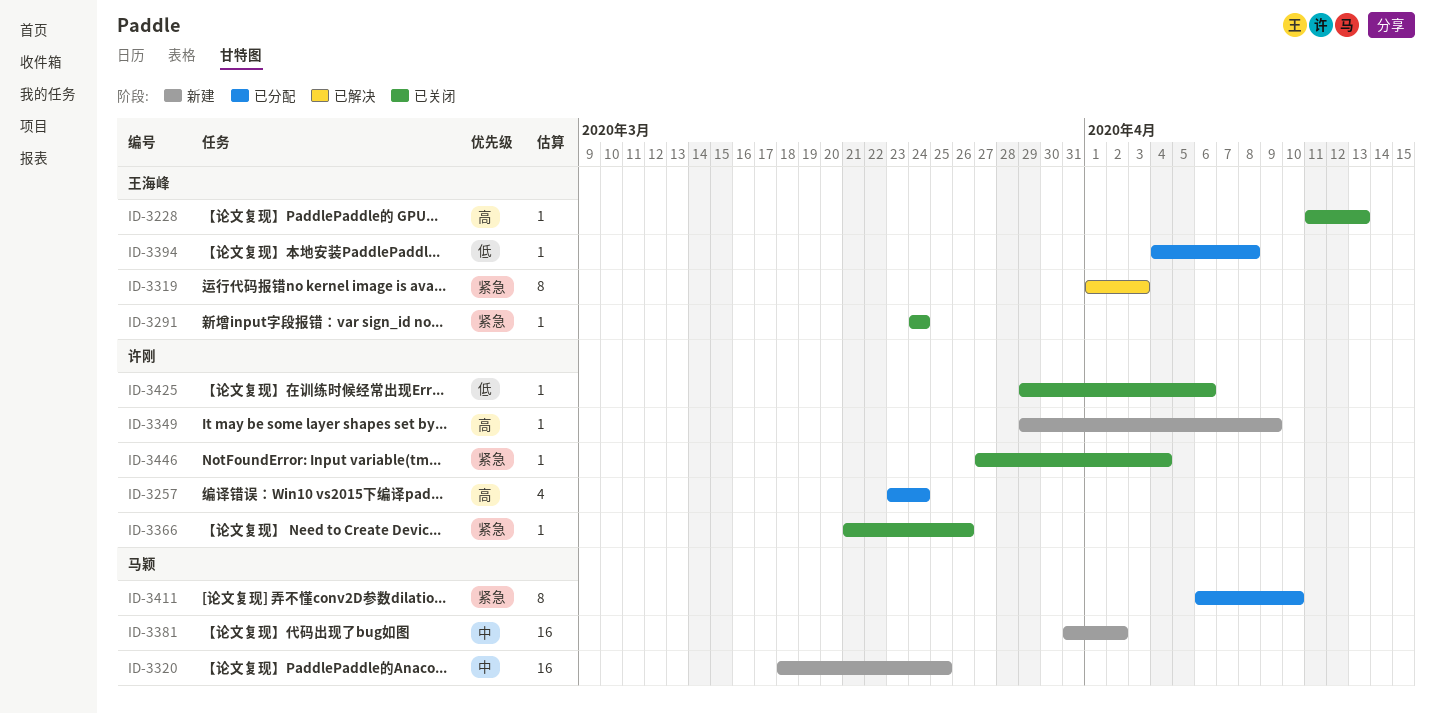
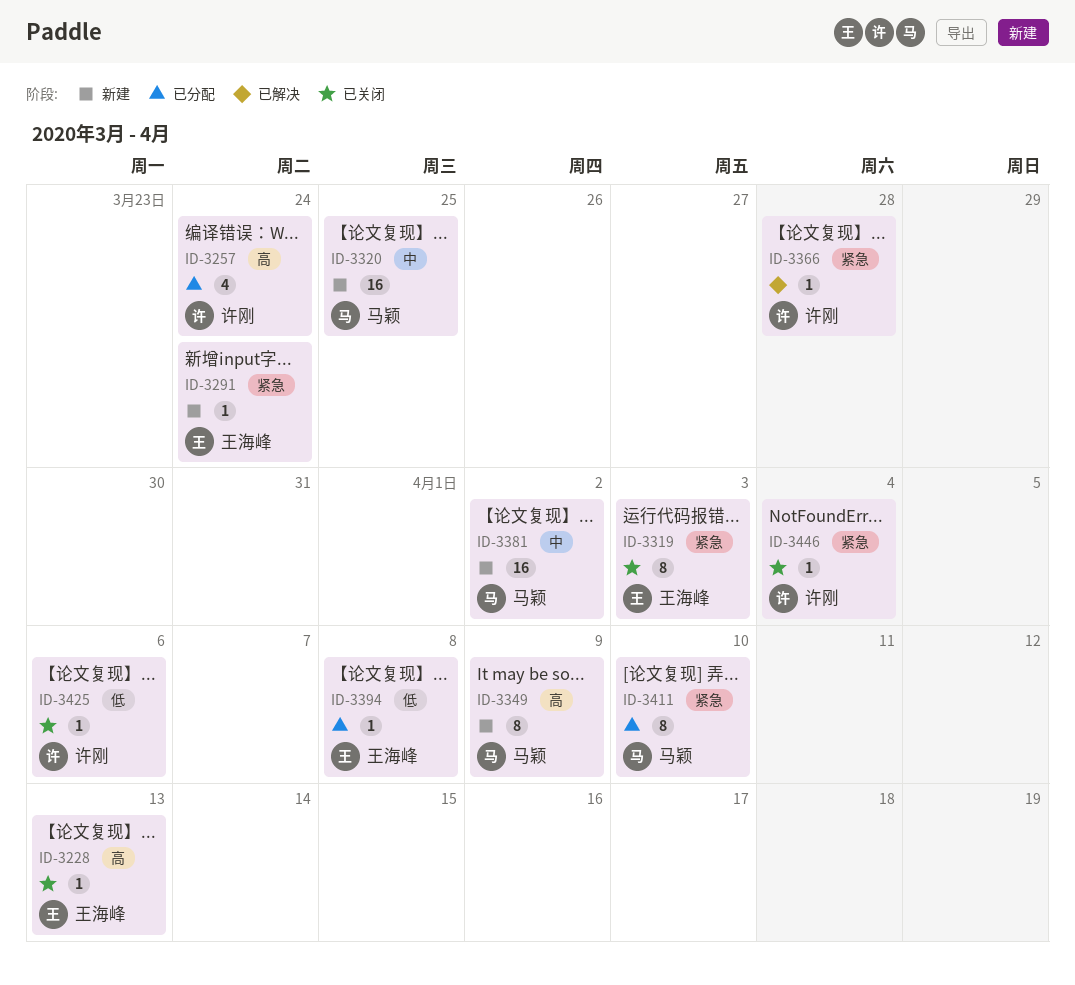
ID-3291, status: 已关闭 -> 新建
ID-3319, status: 已解决 -> 已关闭
ID-3349, owner: 许刚 -> 马颖
ID-3349, estimate: 1 -> 8
ID-3366, status: 已关闭 -> 已解决
ID-3366, due: Mar 26 -> Mar 28

